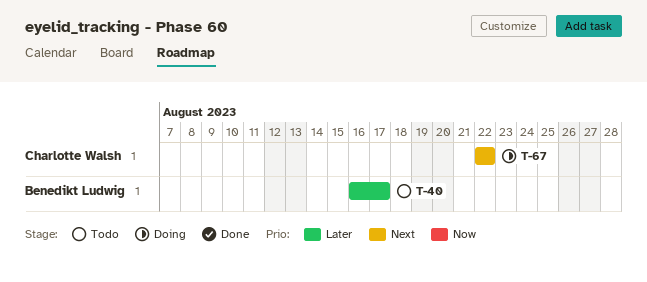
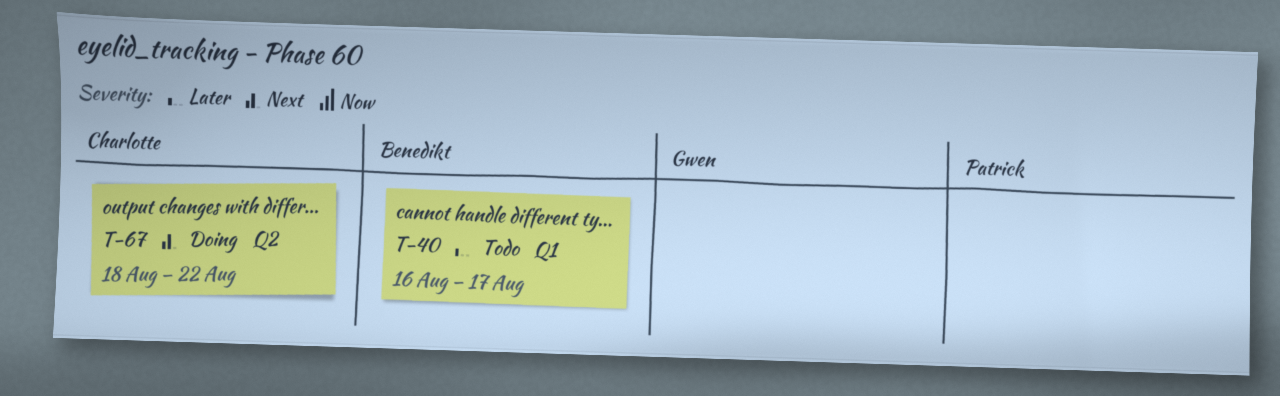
T-67, start: Aug 22 -> Aug 18

